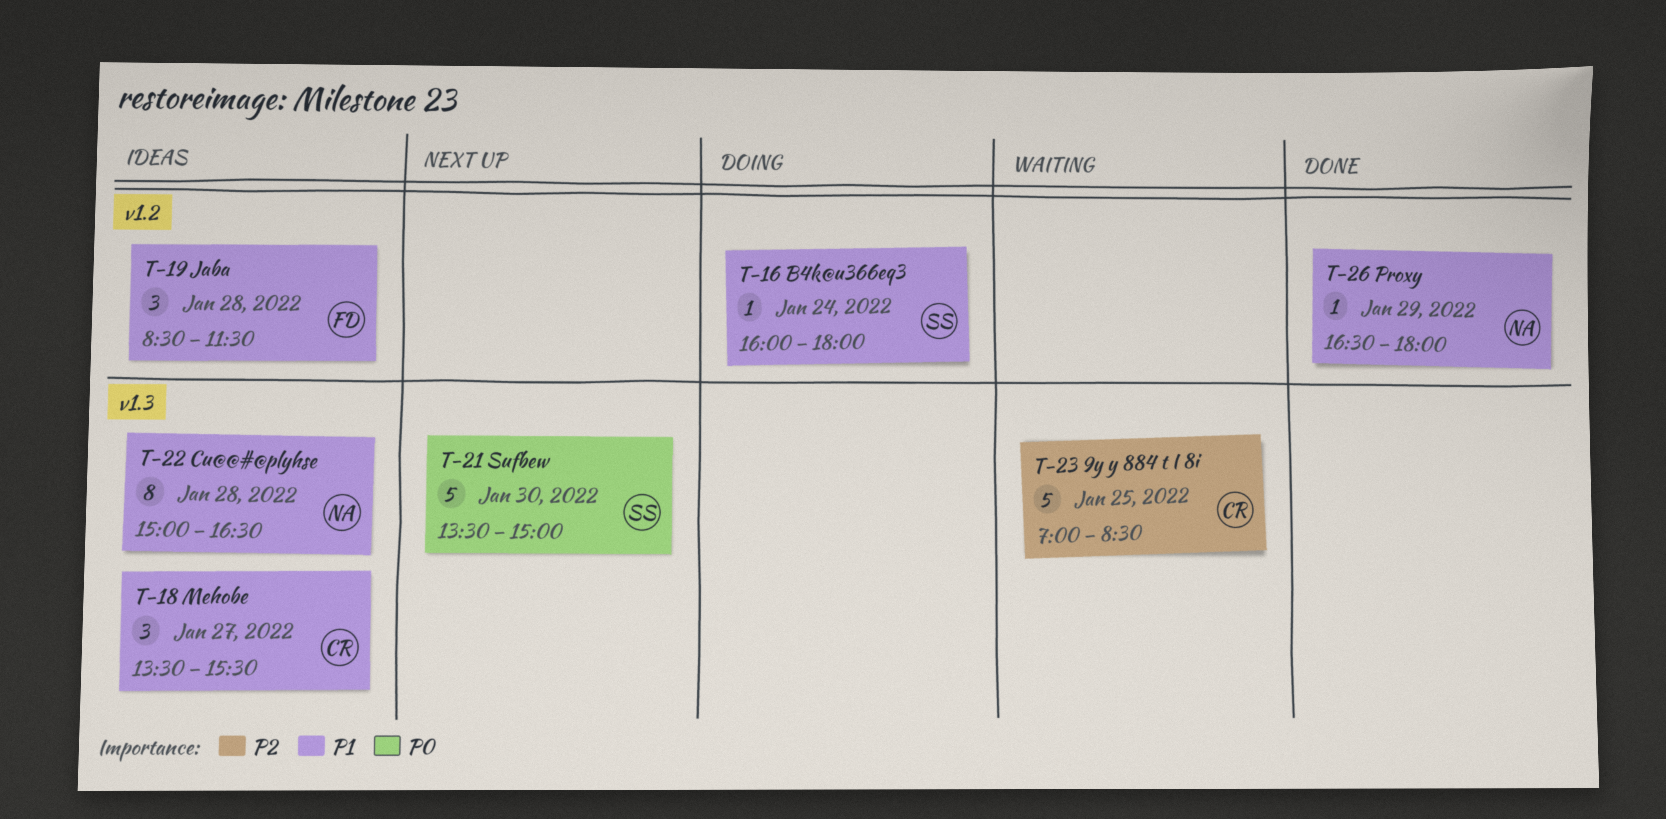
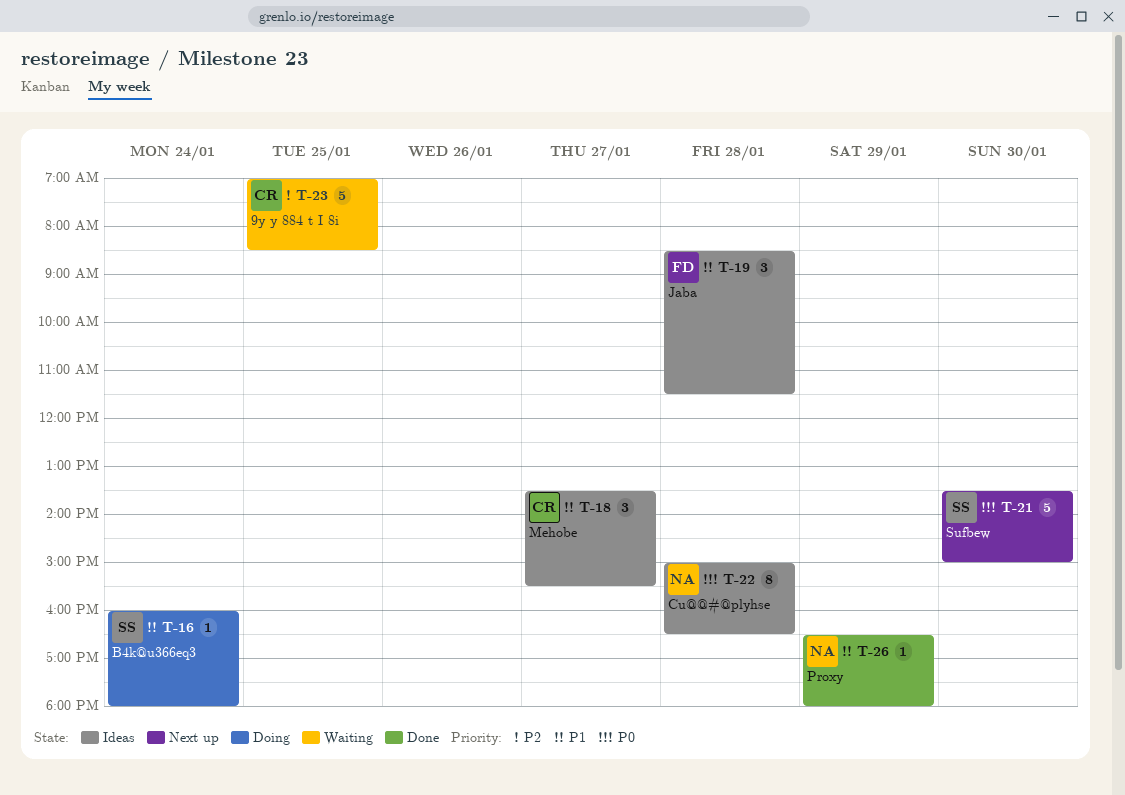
T-22, priority: P1 -> P0

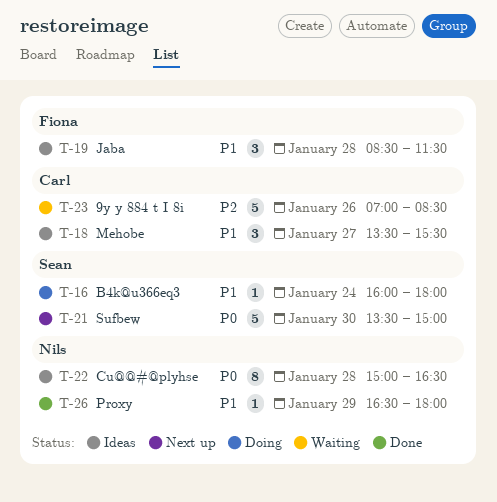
T-23, day: Jan 25 -> Jan 26

